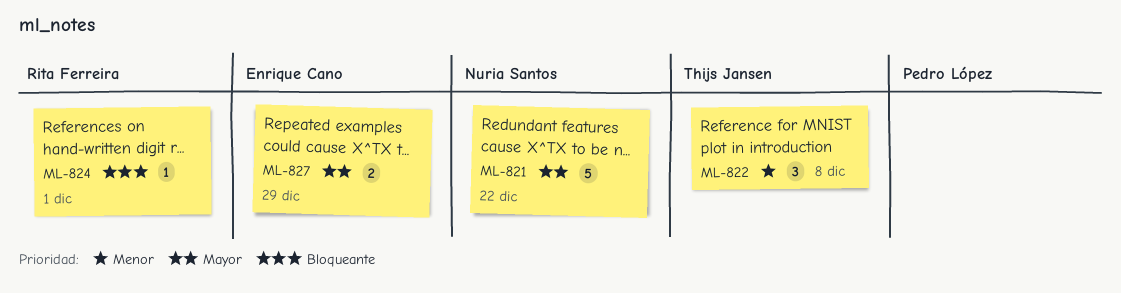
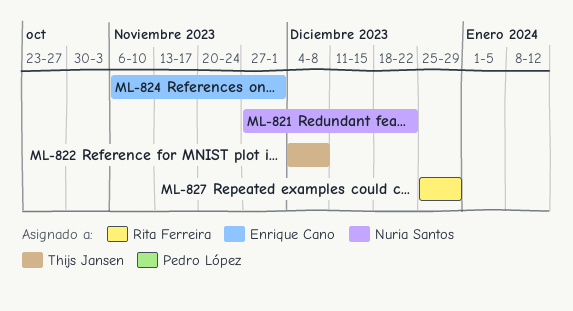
ML-824, owner: Rita Ferreira -> Enrique Cano
ML-827, owner: Enrique Cano -> Rita Ferreira

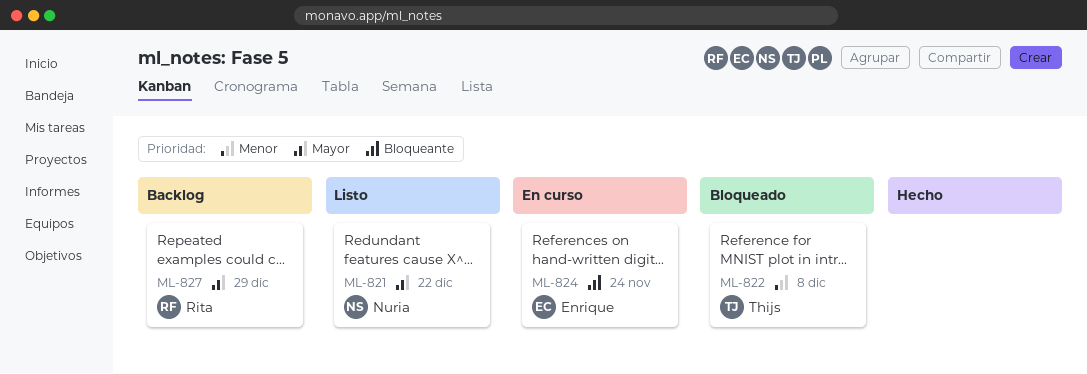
ML-824, due: Dec 1 -> Nov 24

